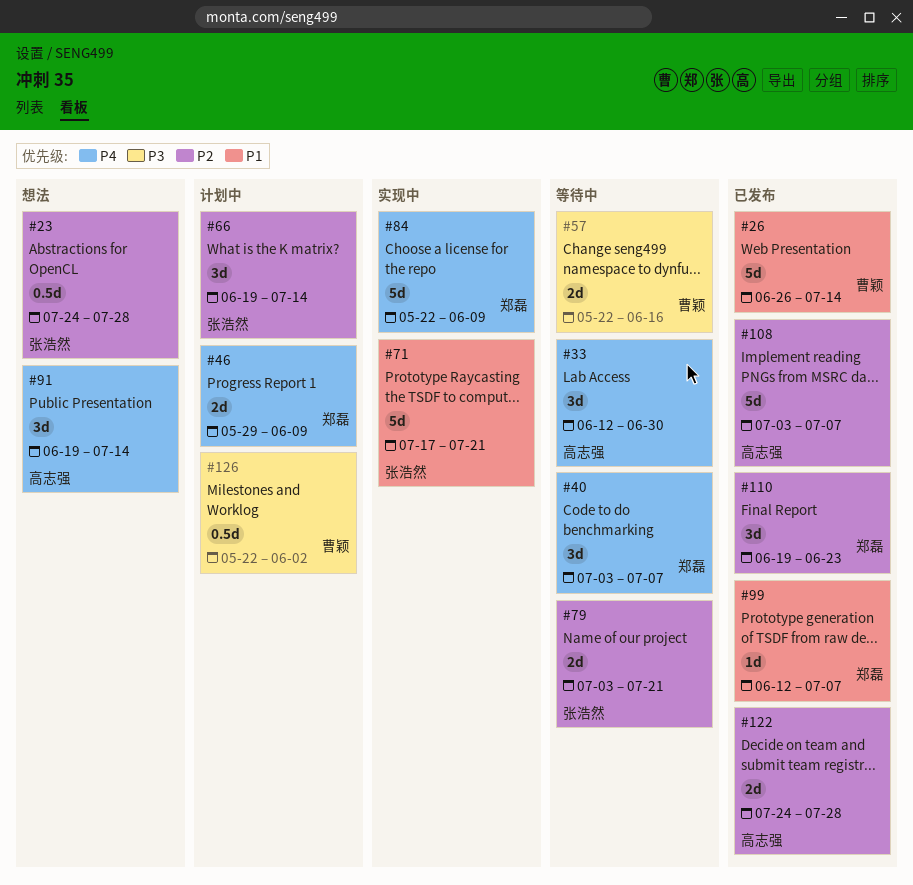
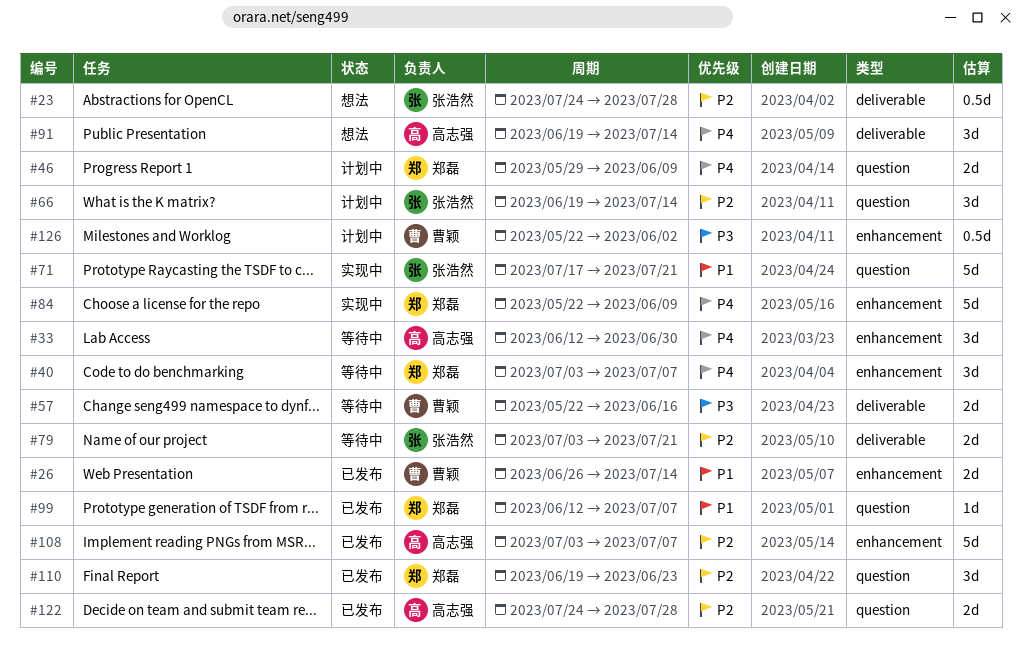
#26, estimate: 5d -> 2d

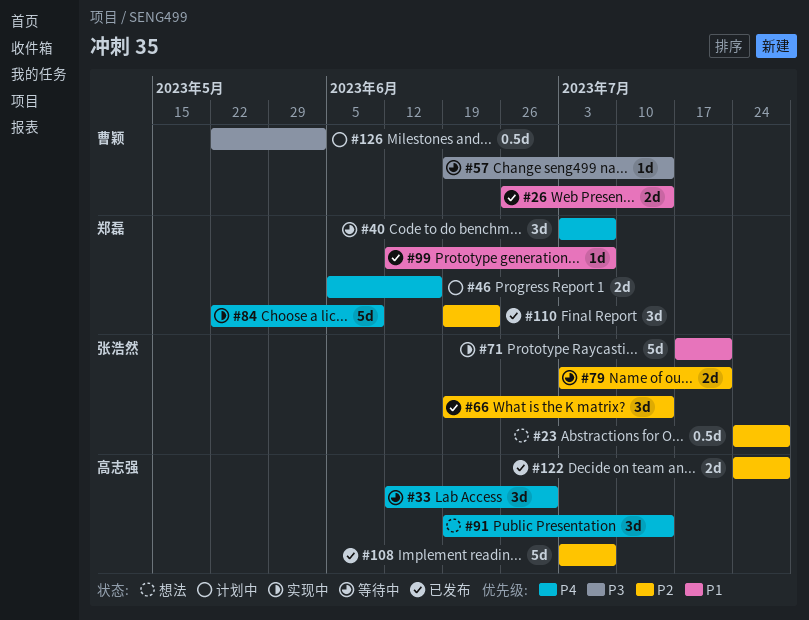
#46, start: May 29 -> Jun 5
#46, due: Jun 9 -> Jun 16
#57, estimate: 2d -> 1d
#57, start: May 22 -> Jun 19
#57, due: Jun 16 -> Jul 14
#66, status: 计划中 -> 已发布

